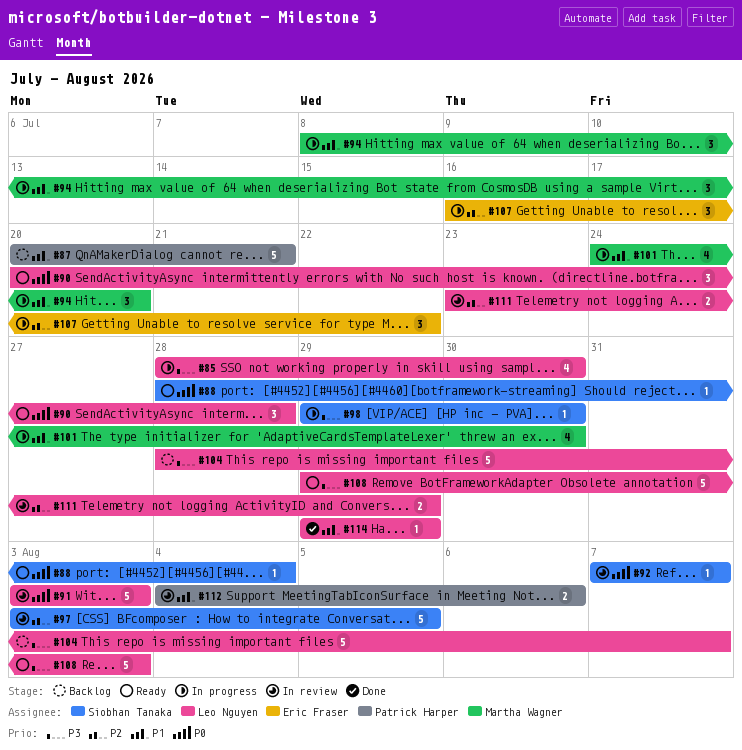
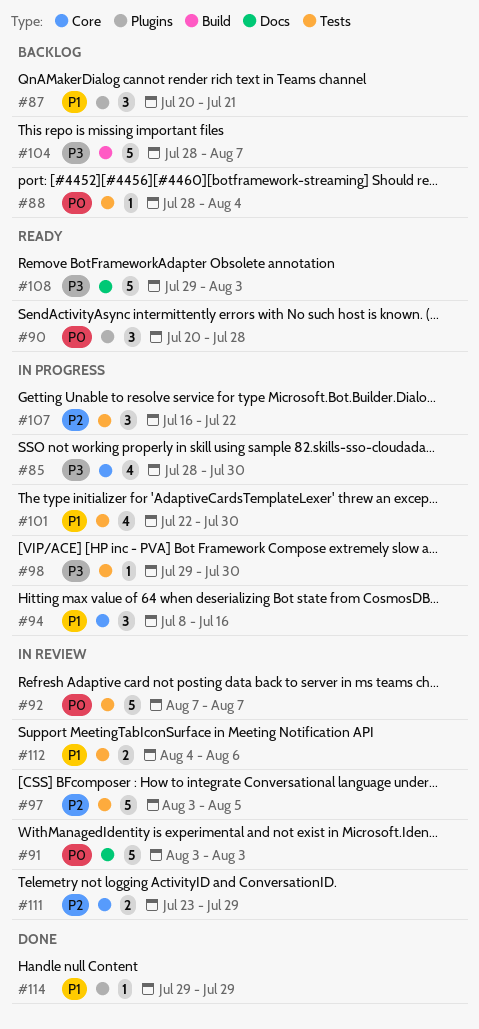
#87, estimate: 5 -> 3
#88, status: Ready -> Backlog
#92, estimate: 1 -> 5
#94, due: Jul 20 -> Jul 16
#101, start: Jul 24 -> Jul 22

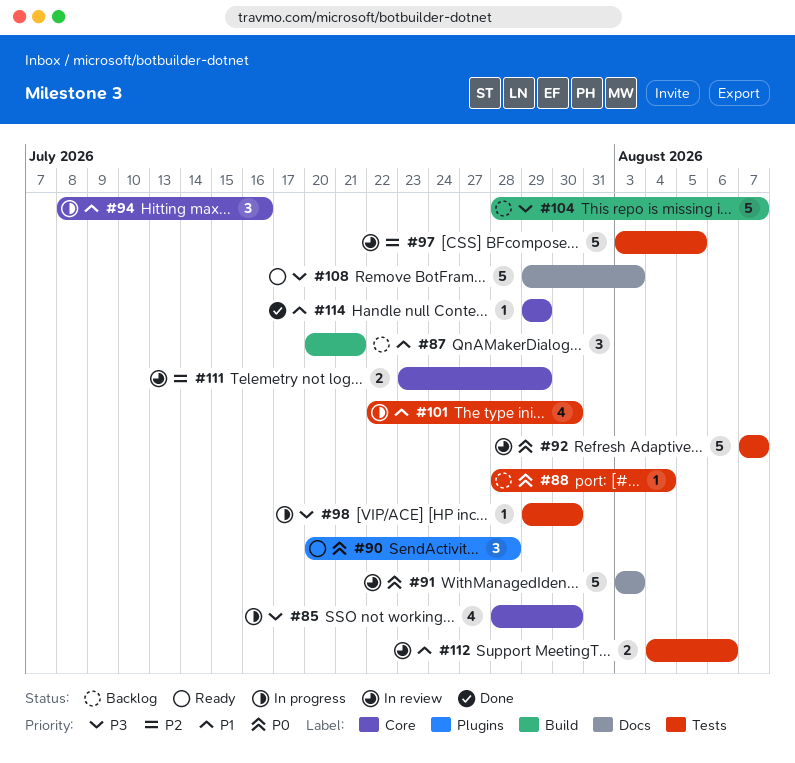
#87, label: Plugins -> Build
#107: present -> none
#114, label: Plugins -> Core

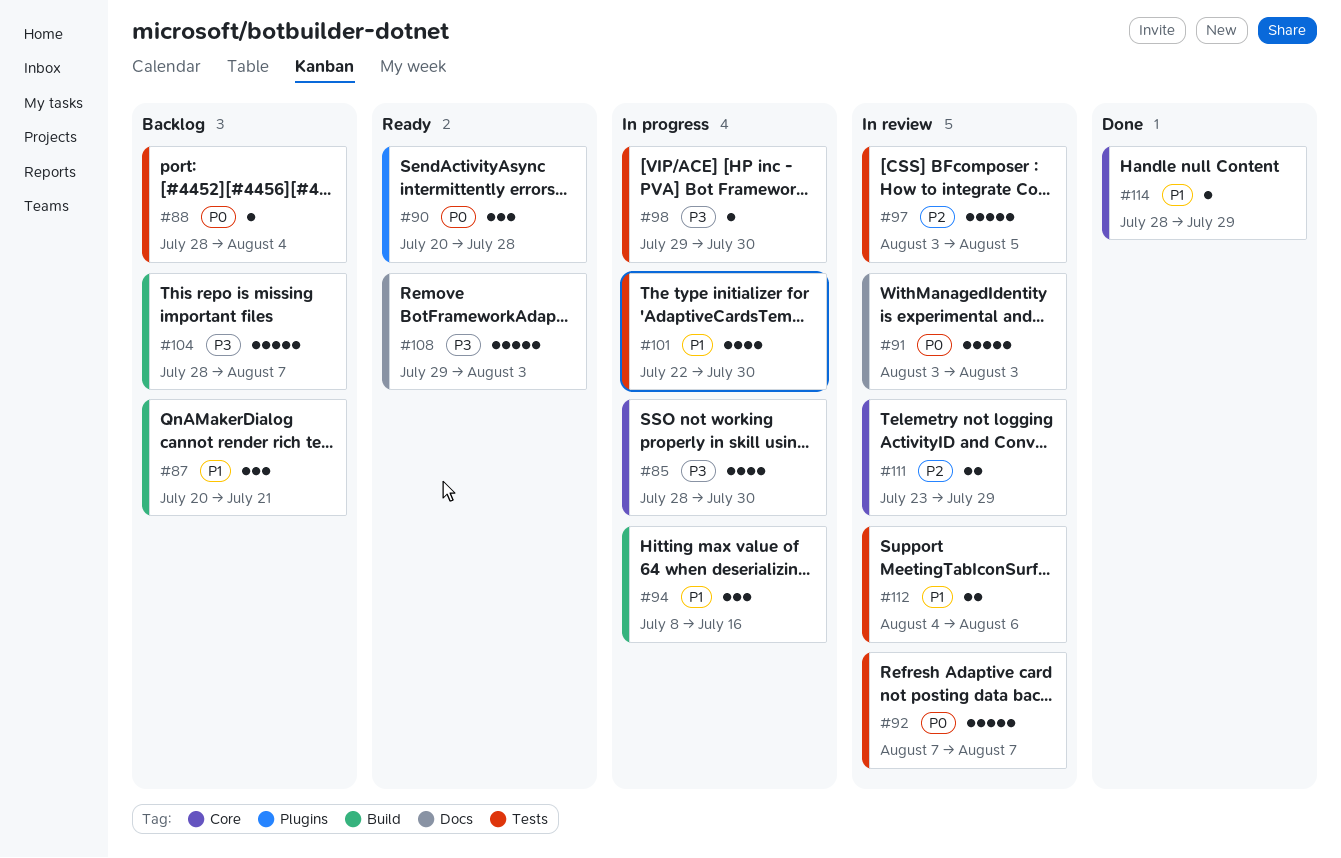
#94, label: Core -> Build
#114, start: Jul 29 -> Jul 28

